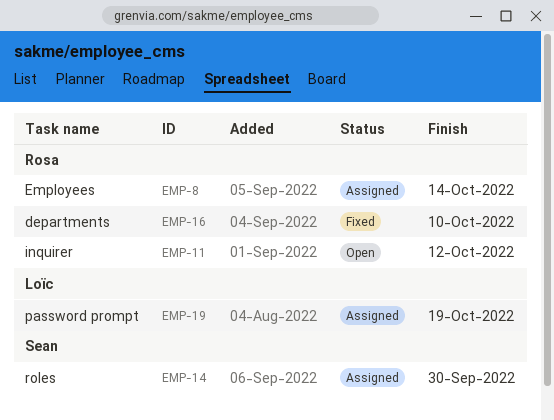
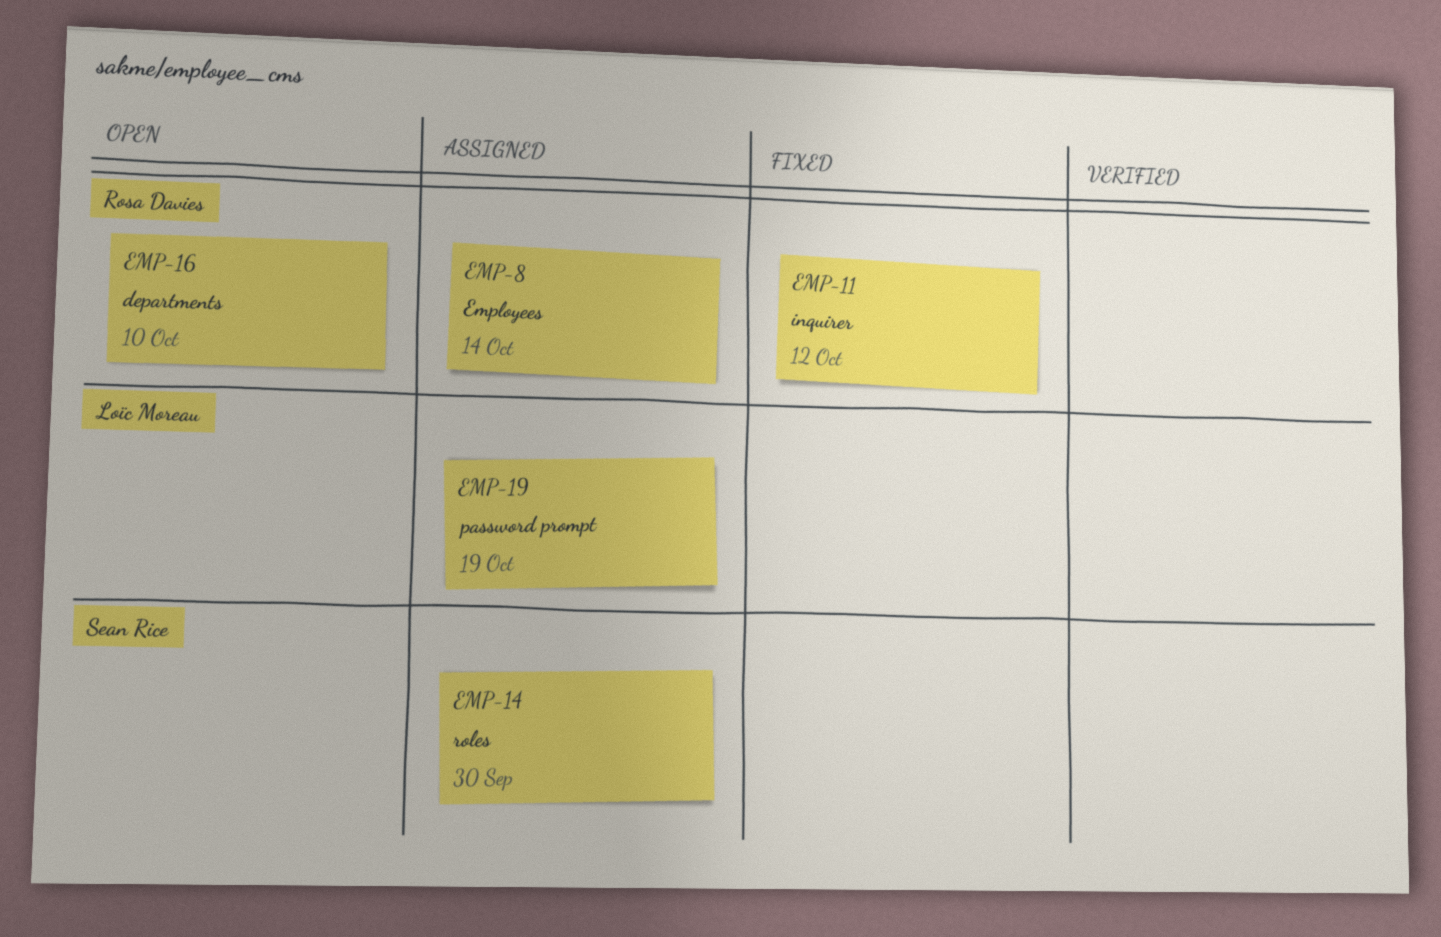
EMP-11, status: Open -> Fixed
EMP-16, status: Fixed -> Open

